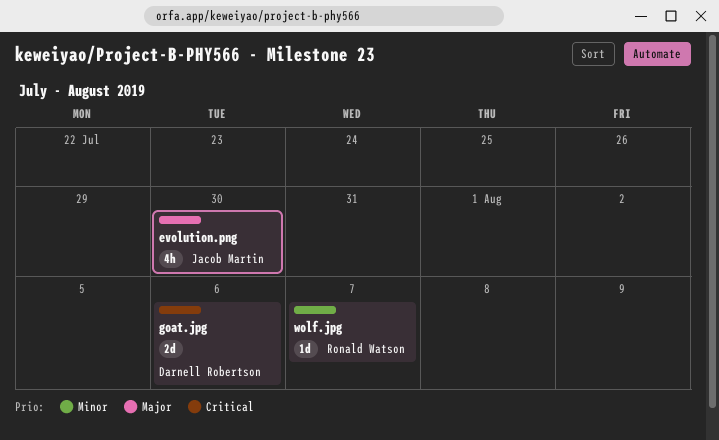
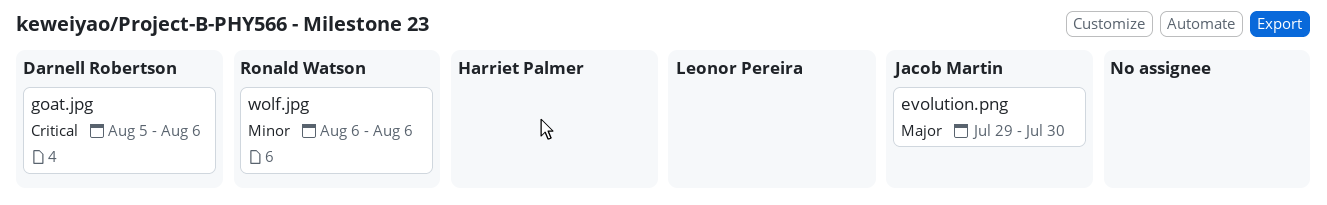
wolf.jpg, due: Aug 7 -> Aug 6

